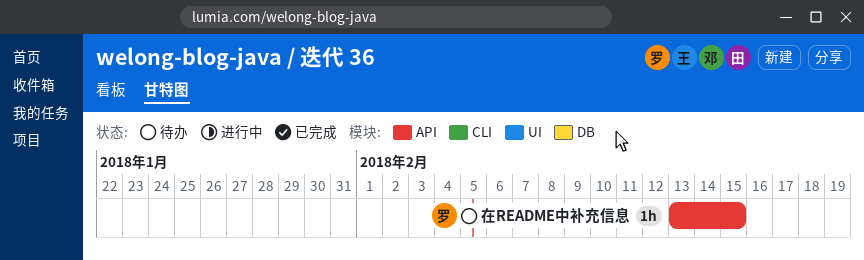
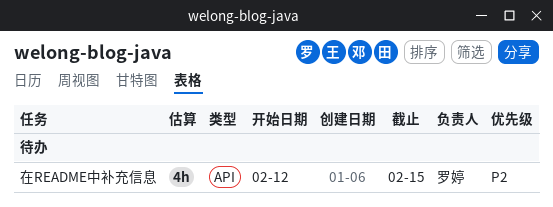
在README中补充信息, estimate: 1h -> 4h
在README中补充信息, start: Feb 13 -> Feb 12

